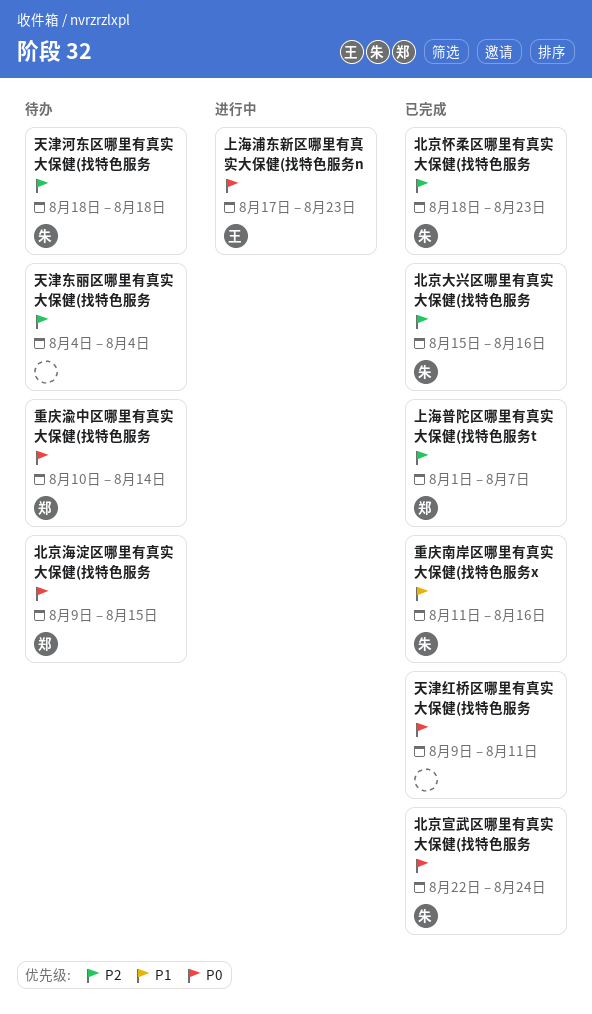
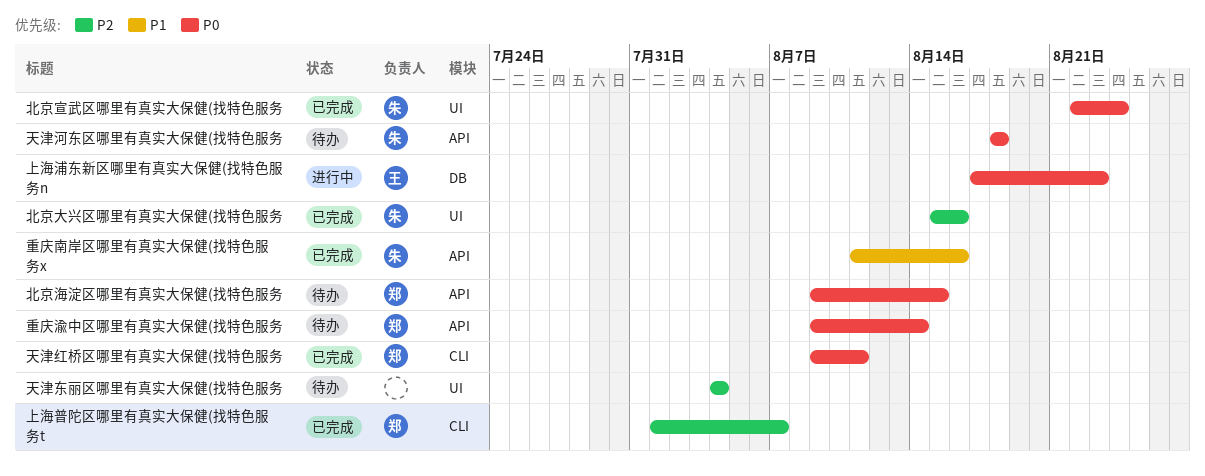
北京怀柔区哪里有真实大保健(找特色服务: present -> none
天津河东区哪里有真实大保健(找特色服务, priority: P2 -> P0
天津红桥区哪里有真实大保健(找特色服务, owner: none -> 郑
重庆渝中区哪里有真实大保健(找特色服务, start: Aug 10 -> Aug 9

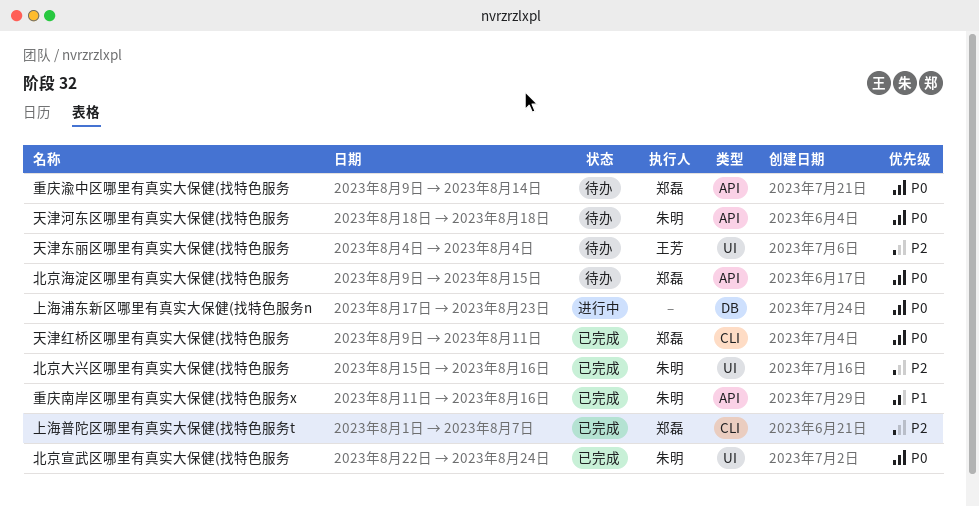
上海浦东新区哪里有真实大保健(找特色服务n, owner: 王芳 -> none
天津东丽区哪里有真实大保健(找特色服务, owner: none -> 王芳

